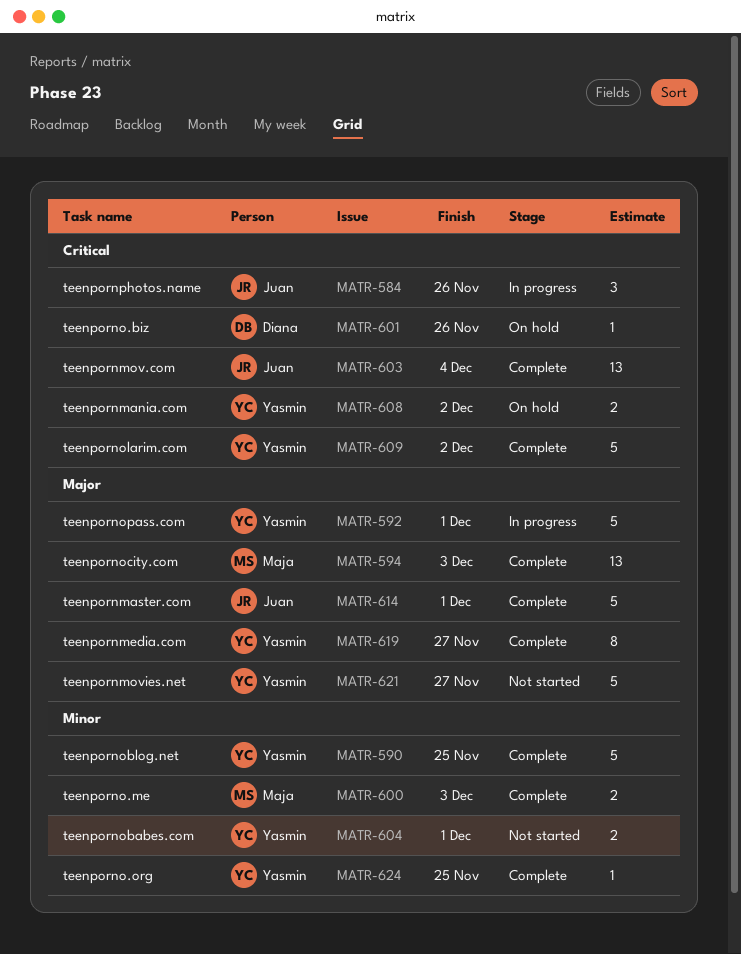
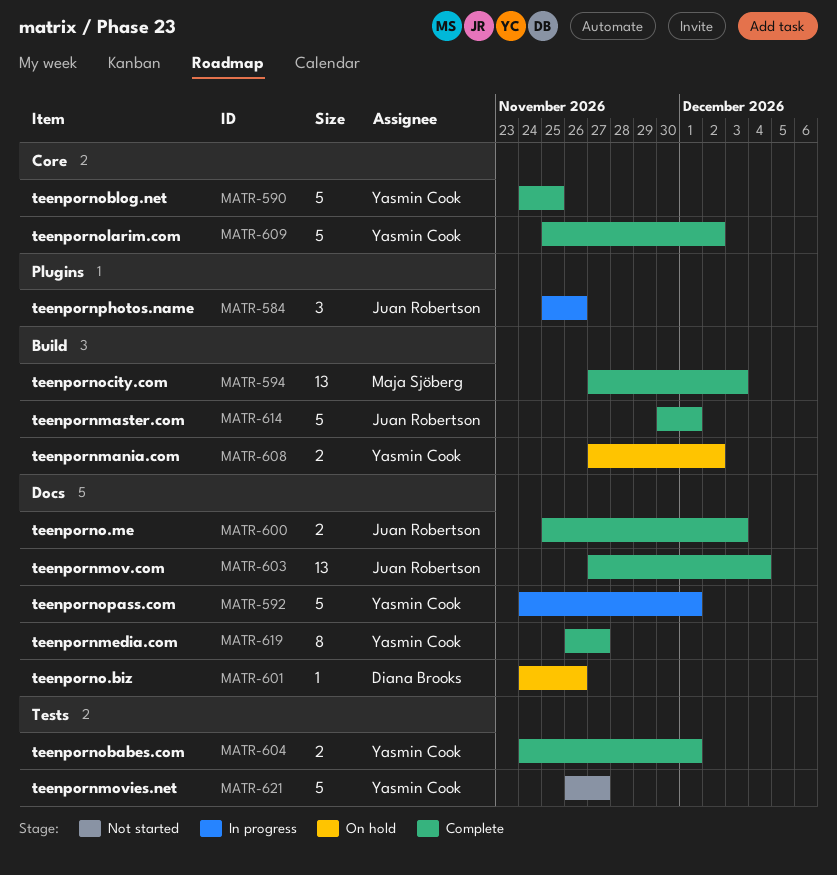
MATR-600, owner: Maja Sjöberg -> Juan Robertson
MATR-604, status: Not started -> Complete
MATR-624: present -> none

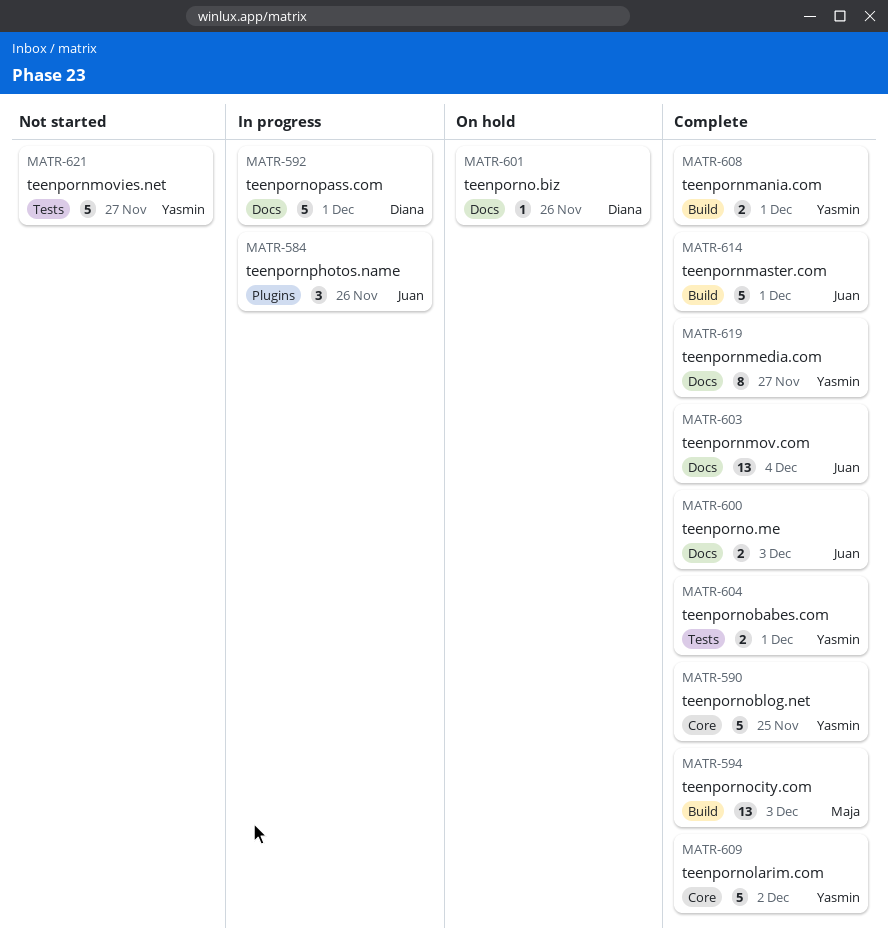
MATR-592, owner: Yasmin Cook -> Diana Brooks
MATR-608, status: On hold -> Complete
MATR-608, due: Dec 2 -> Dec 1

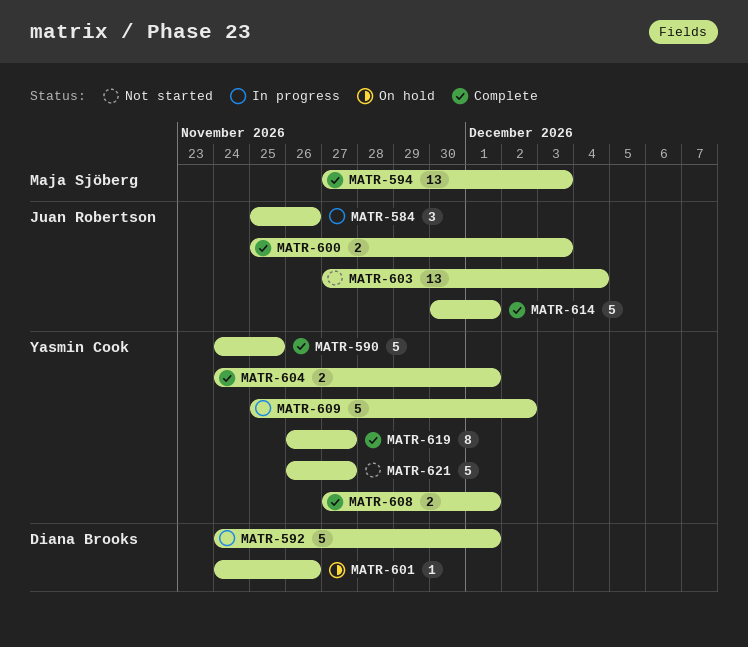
MATR-603, status: Complete -> Not started
MATR-609, status: Complete -> In progress

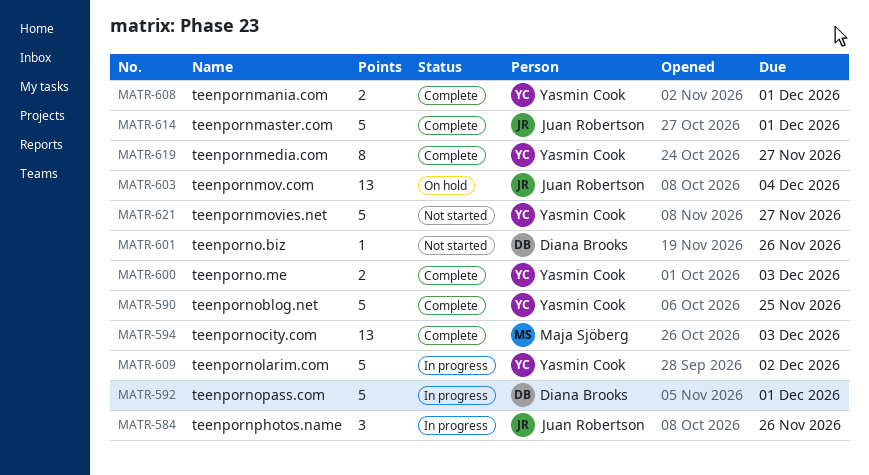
MATR-600, owner: Juan Robertson -> Yasmin Cook
MATR-601, status: On hold -> Not started
MATR-603, status: Not started -> On hold
MATR-604: present -> none

